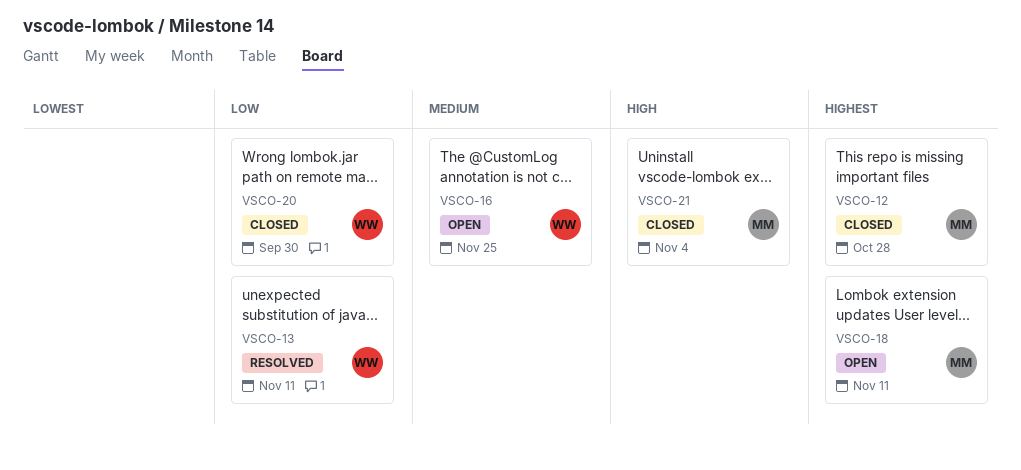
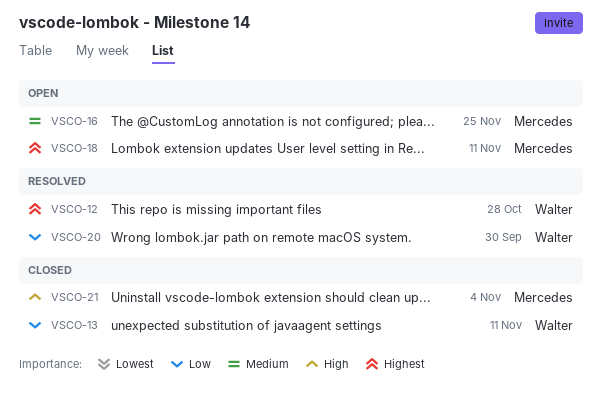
VSCO-12, status: Closed -> Resolved
VSCO-12, owner: Mercedes -> Walter
VSCO-13, status: Resolved -> Closed
VSCO-16, owner: Walter -> Mercedes
VSCO-20, status: Closed -> Resolved

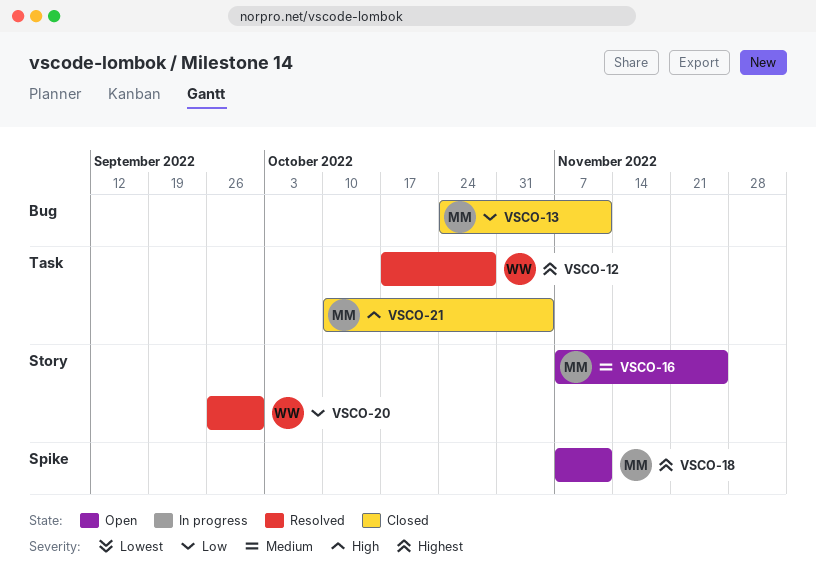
VSCO-13, owner: Walter -> Mercedes

